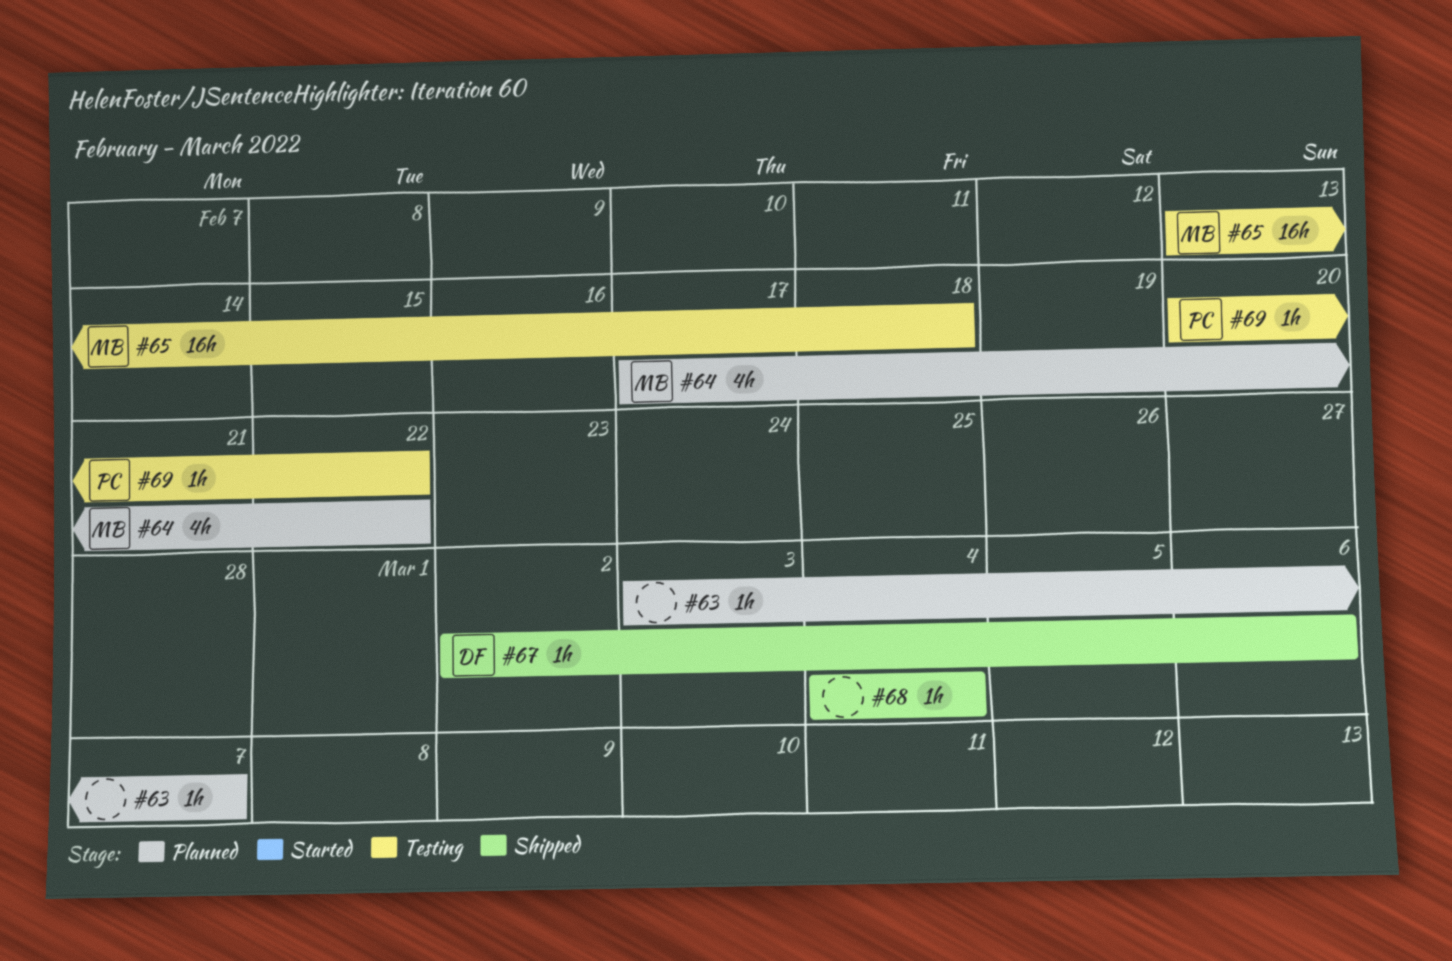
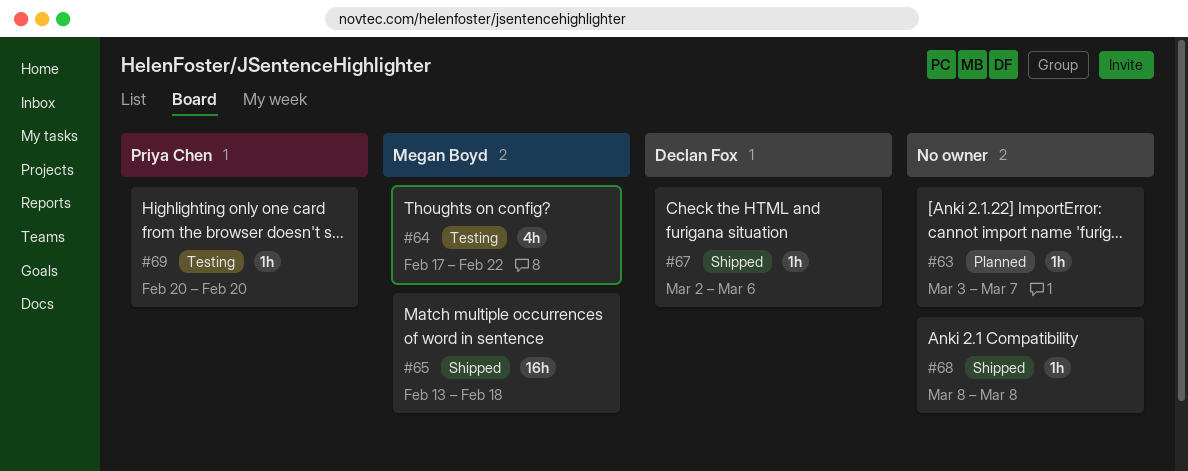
#64, status: Planned -> Testing
#65, status: Testing -> Shipped
#68, start: Mar 4 -> Mar 8
#68, due: Mar 4 -> Mar 8
#69, due: Feb 22 -> Feb 20

